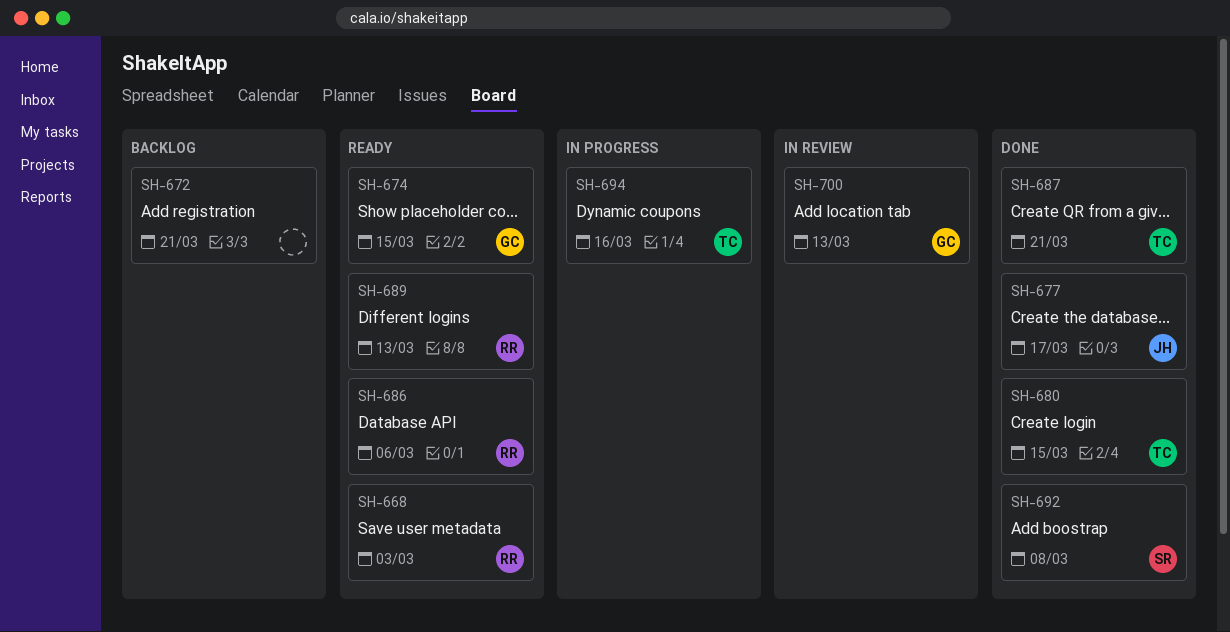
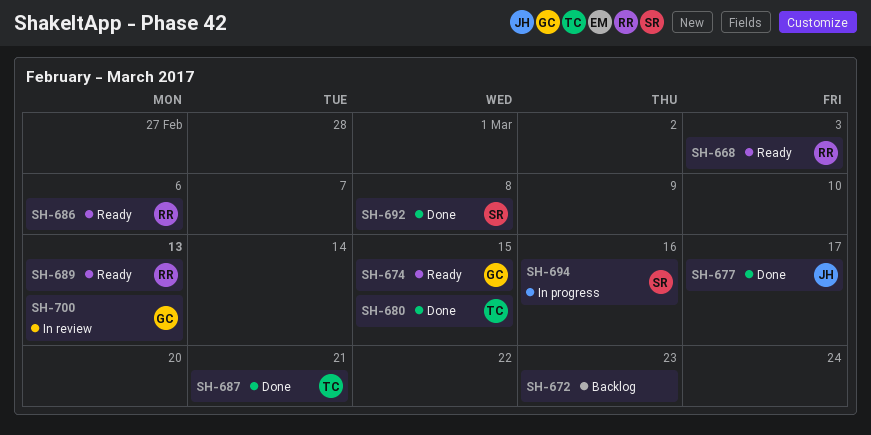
SH-672, due: Mar 21 -> Mar 23
SH-694, owner: TC -> SR

